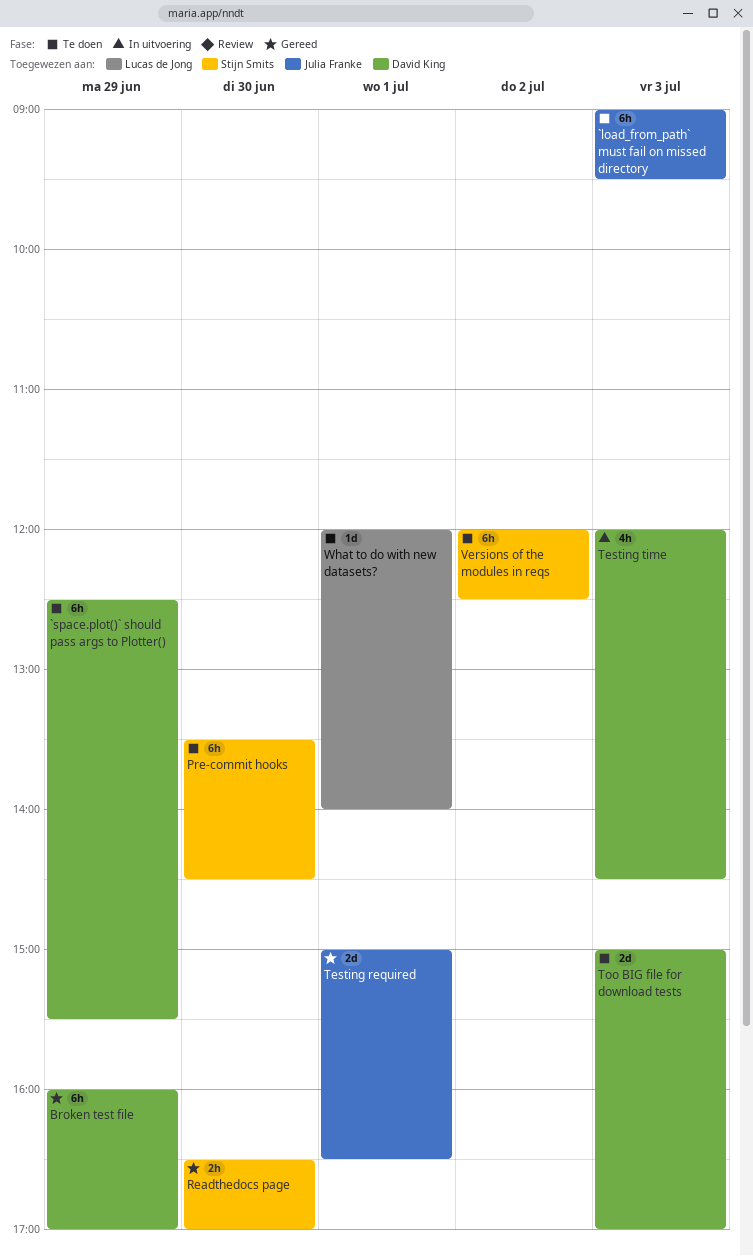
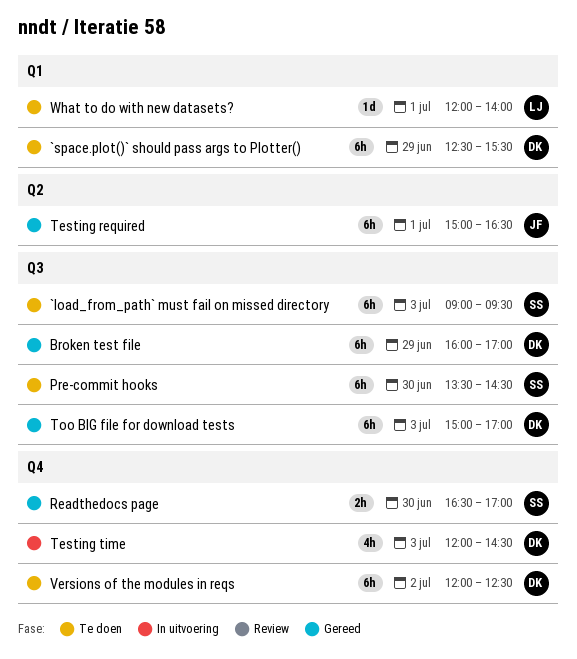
`load_from_path` must fail on missed directory, owner: Julia Franke -> Stijn Smits
Testing required, estimate: 2d -> 6h
Too BIG file for download tests, status: Te doen -> Gereed
Too BIG file for download tests, estimate: 2d -> 6h
Versions of the modules in reqs, owner: Stijn Smits -> David King

